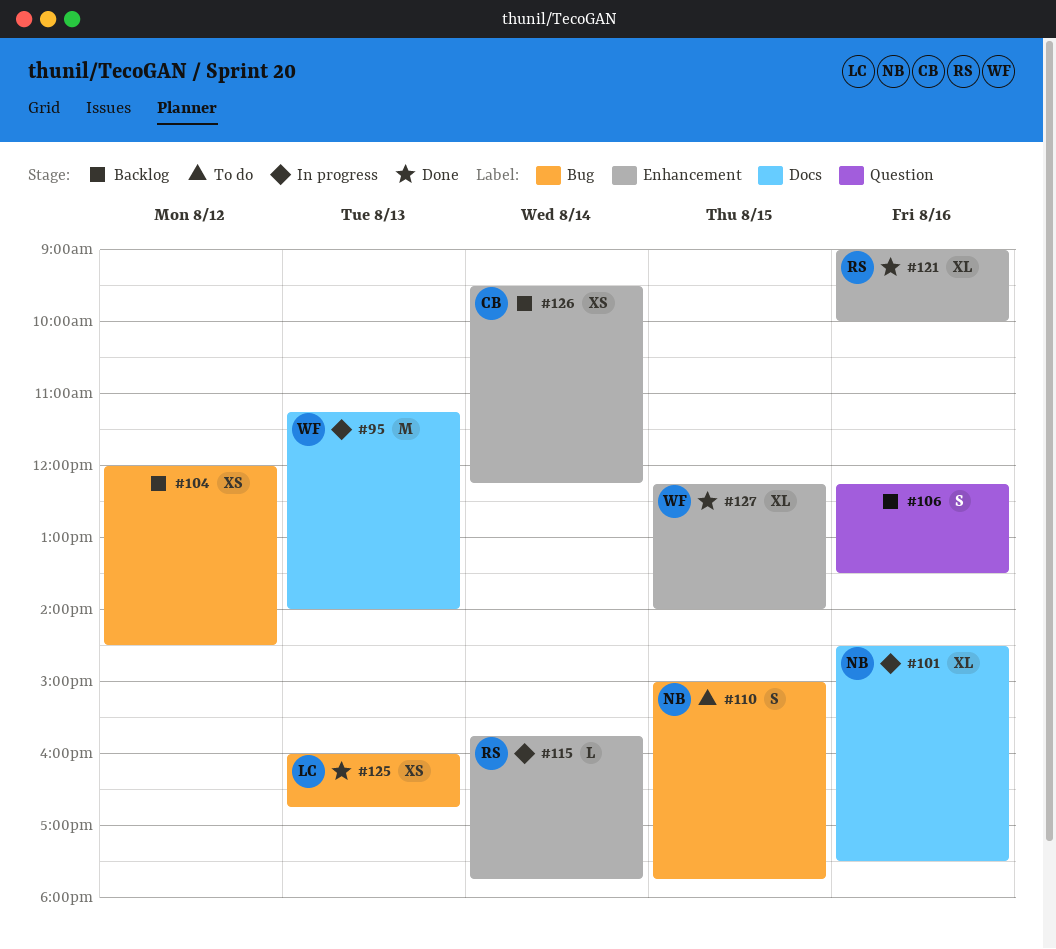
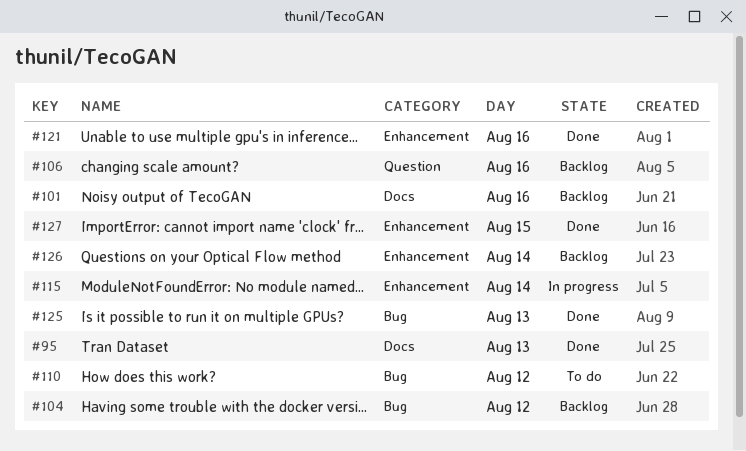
#95, status: In progress -> Done
#101, status: In progress -> Backlog
#110, day: Aug 15 -> Aug 12

